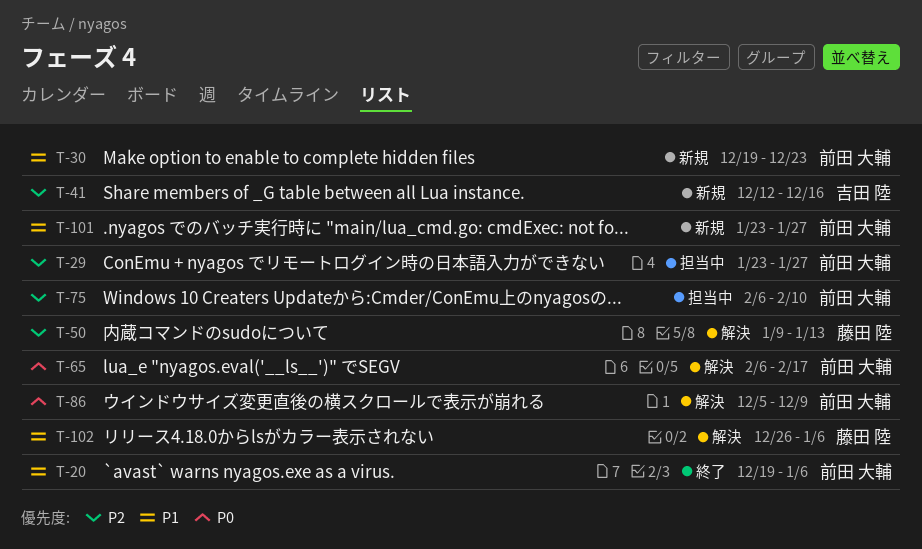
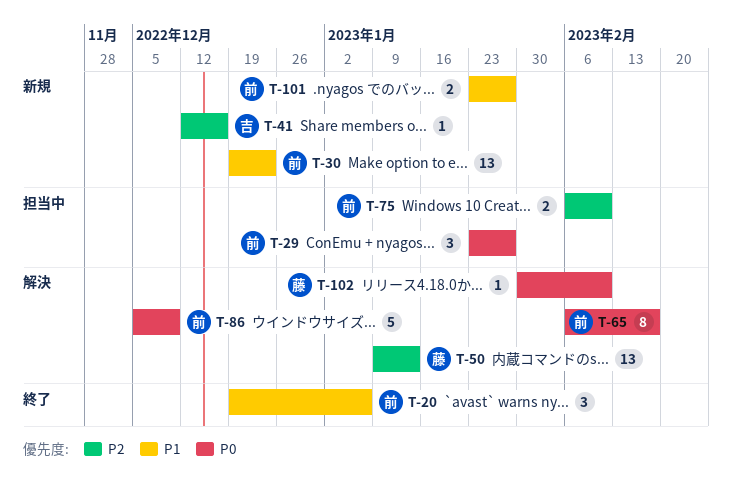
T-29, priority: P2 -> P0
T-102, priority: P1 -> P0
T-102, start: Dec 26 -> Jan 30
T-102, due: Jan 6 -> Feb 10

